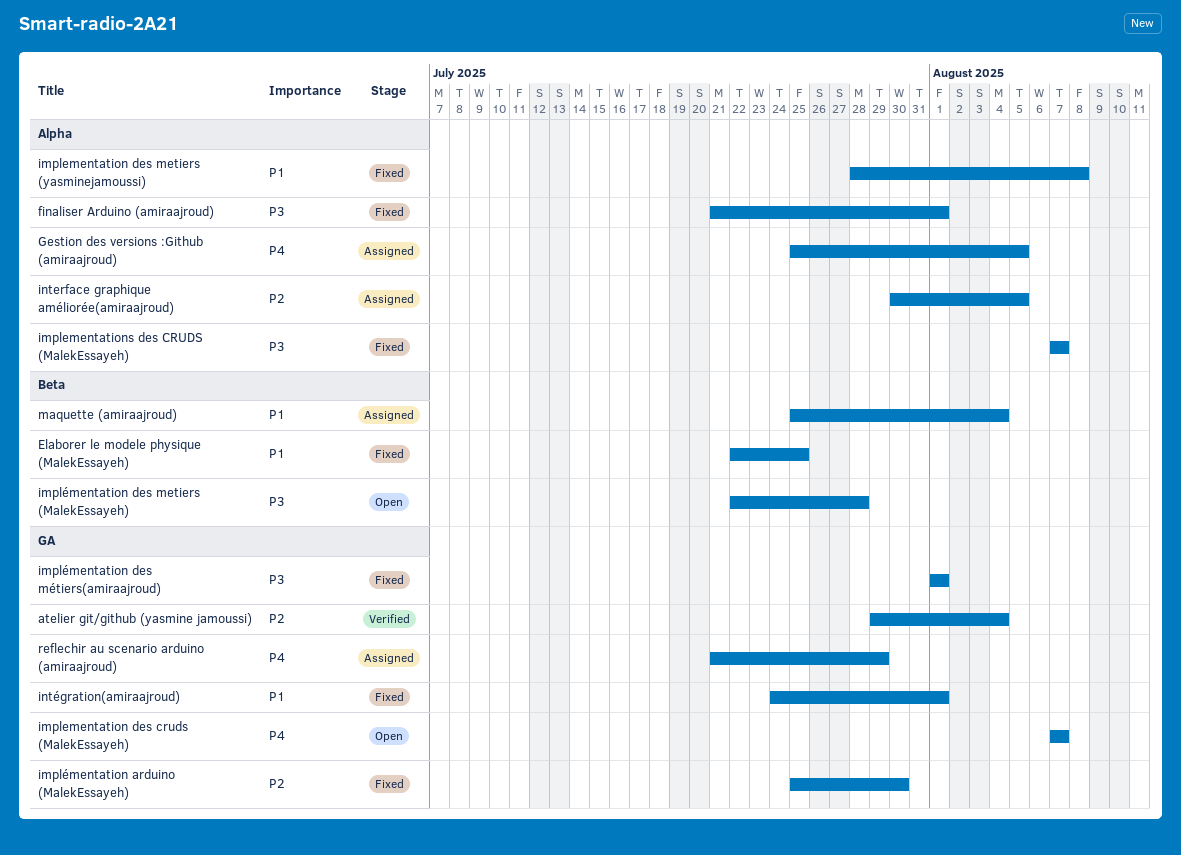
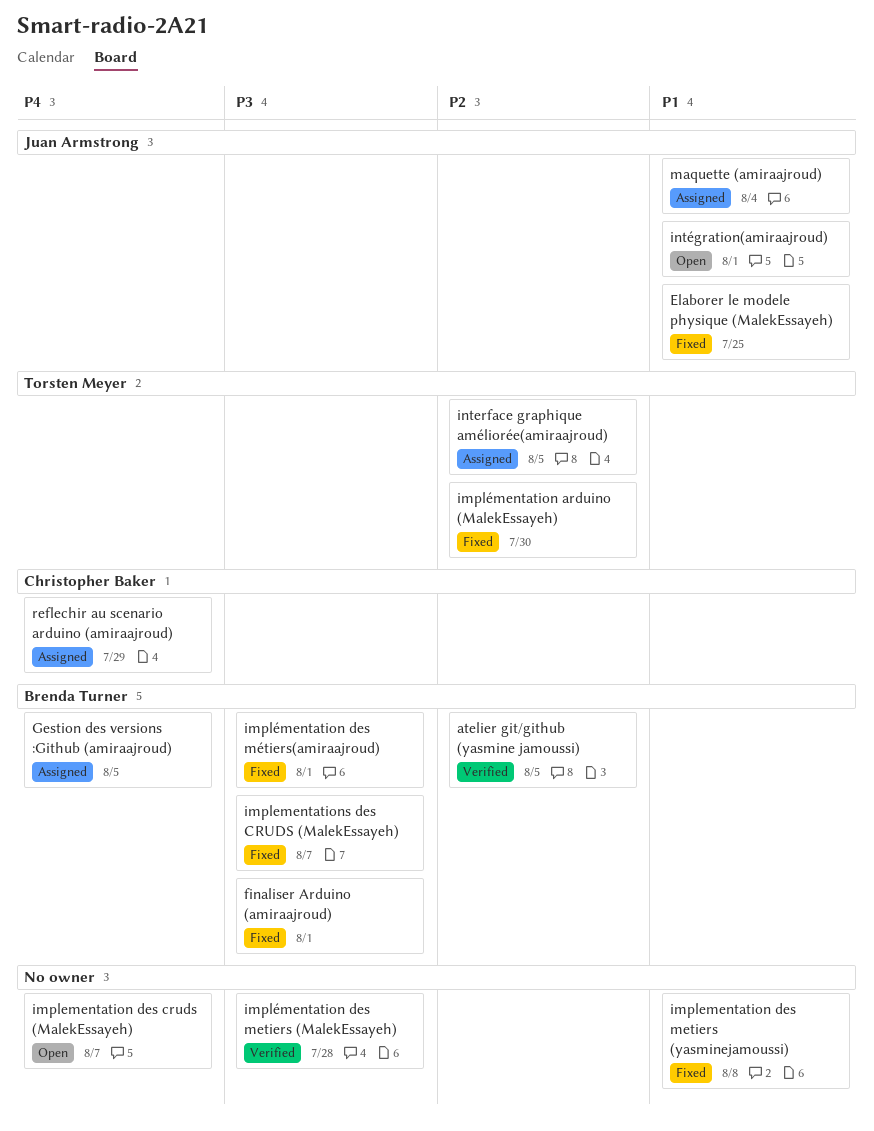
atelier git/github (yasmine jamoussi), due: Aug 4 -> Aug 5
implémentation des metiers (MalekEssayeh), status: Open -> Verified
intégration(amiraajroud), status: Fixed -> Open

